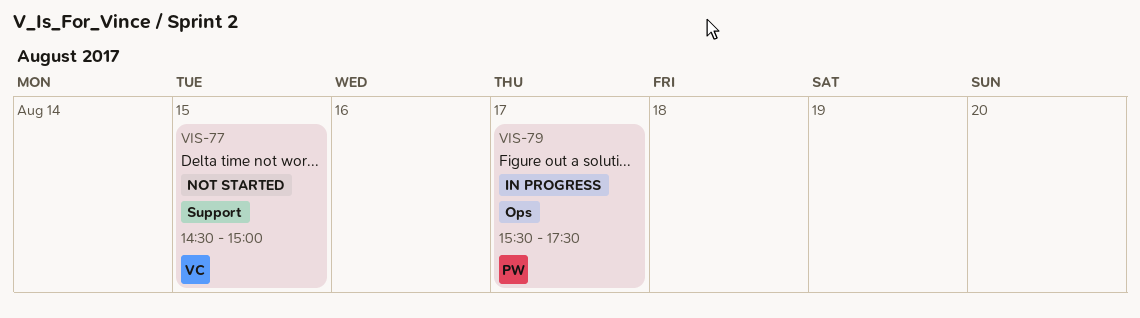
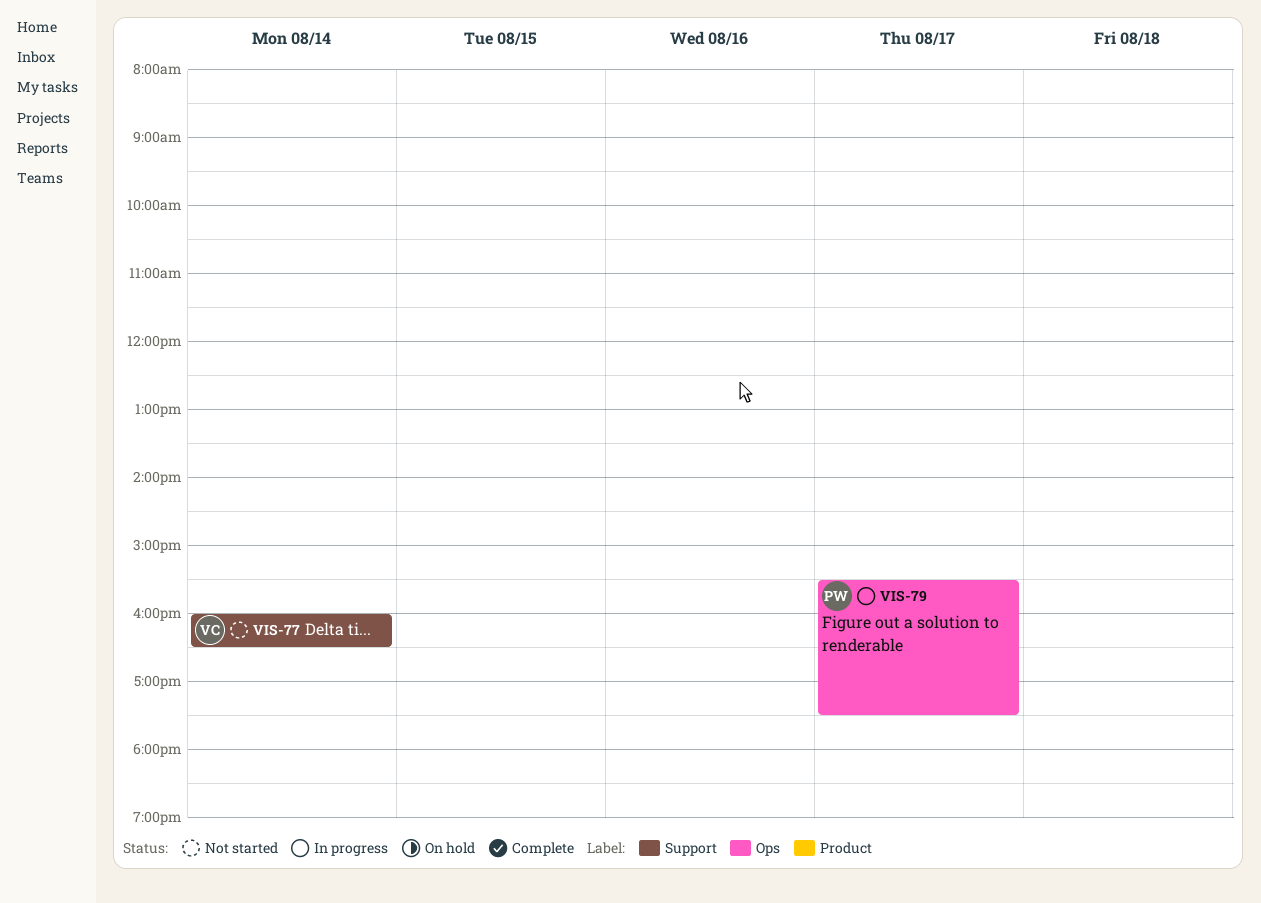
VIS-77, day: Aug 15 -> Aug 14
VIS-77, begins: 14:30 -> 16:00
VIS-77, ends: 15:00 -> 16:30

